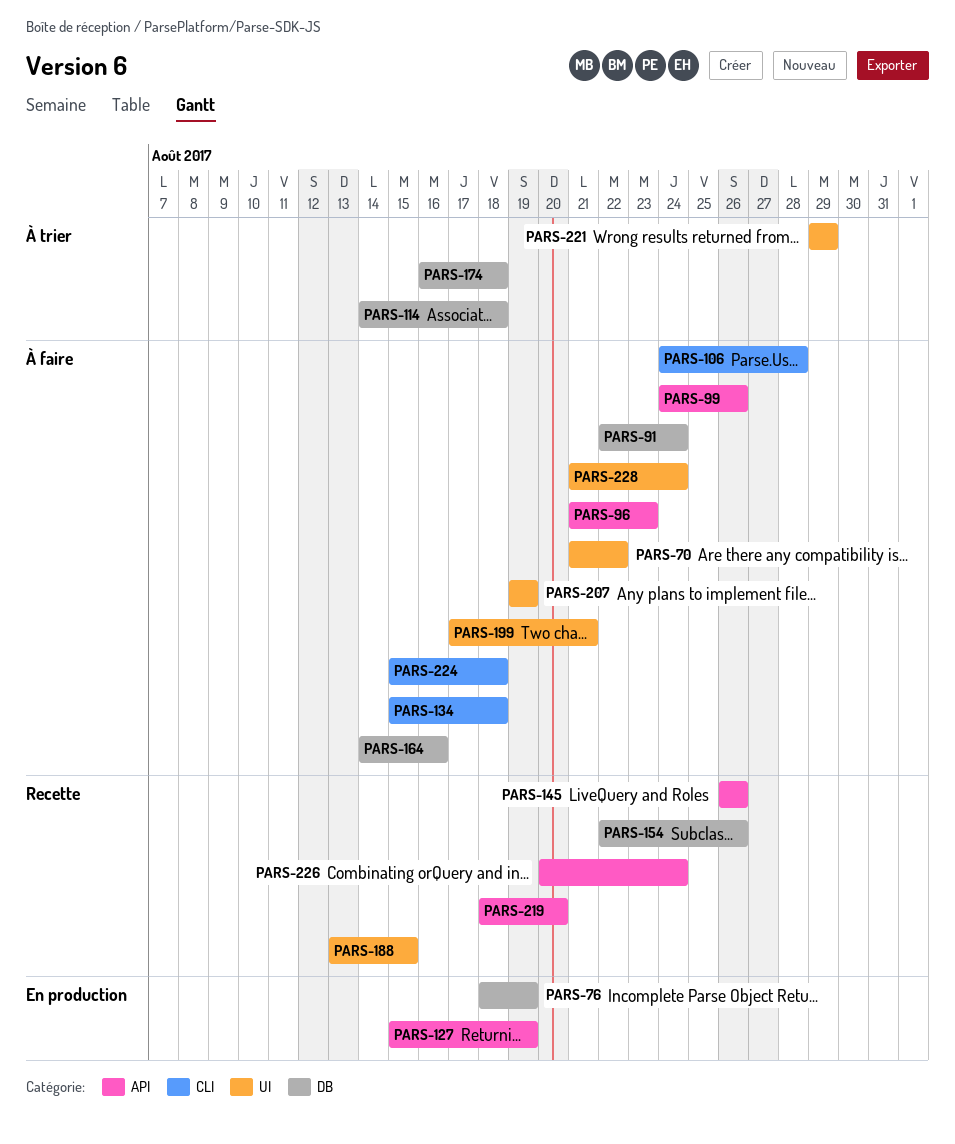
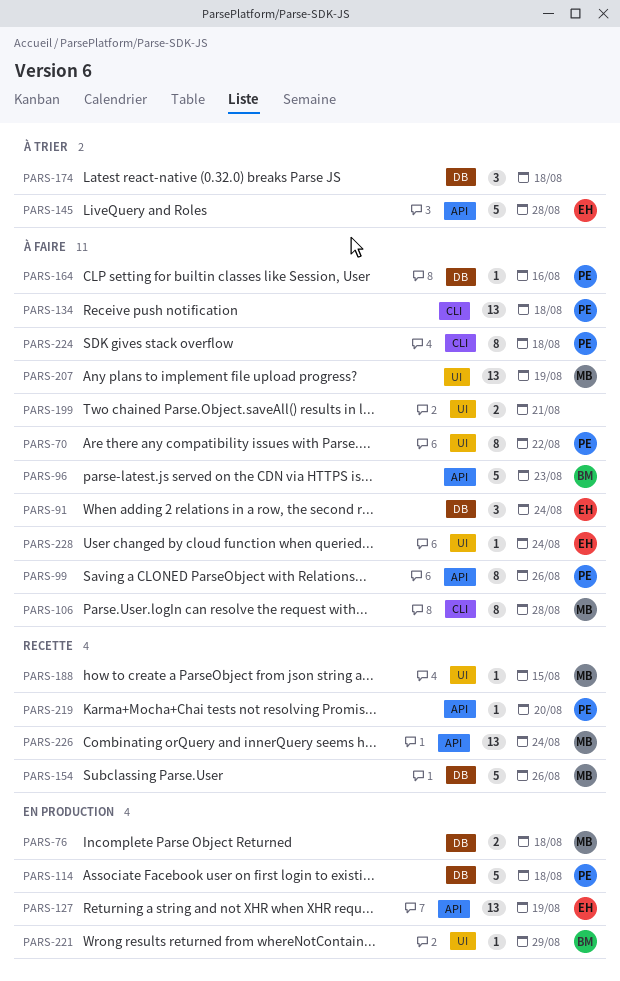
PARS-76, due: Aug 19 -> Aug 18
PARS-114, status: À trier -> En production
PARS-145, status: Recette -> À trier
PARS-145, due: Aug 26 -> Aug 28
PARS-221, status: À trier -> En production

